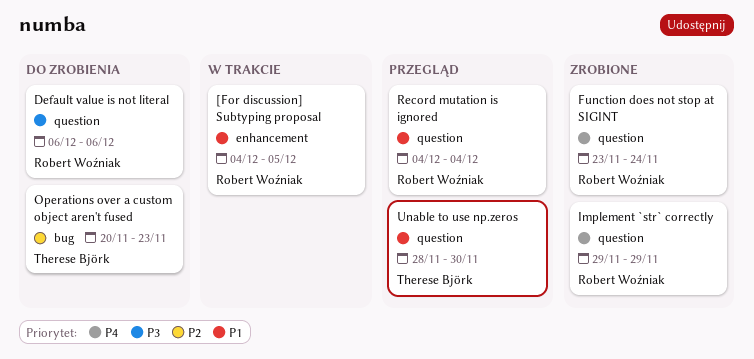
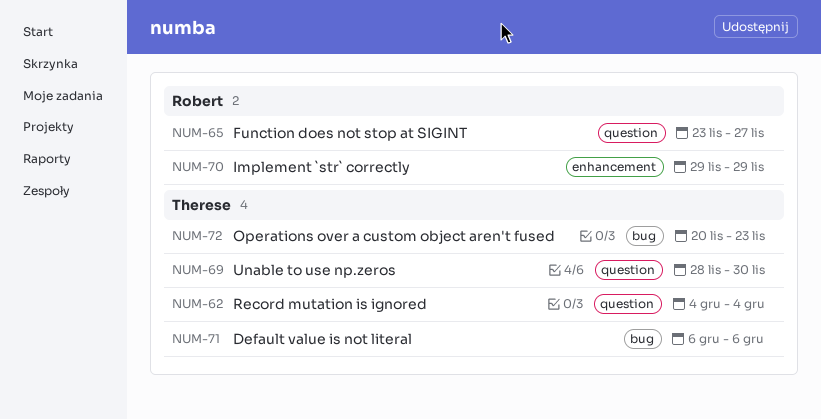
[For discussion] Subtyping proposal: present -> none
Default value is not literal, owner: Robert Woźniak -> Therese Björk
Default value is not literal, label: question -> bug
Function does not stop at SIGINT, due: Nov 24 -> Nov 27
Implement `str` correctly, label: question -> enhancement
Record mutation is ignored, owner: Robert Woźniak -> Therese Björk

